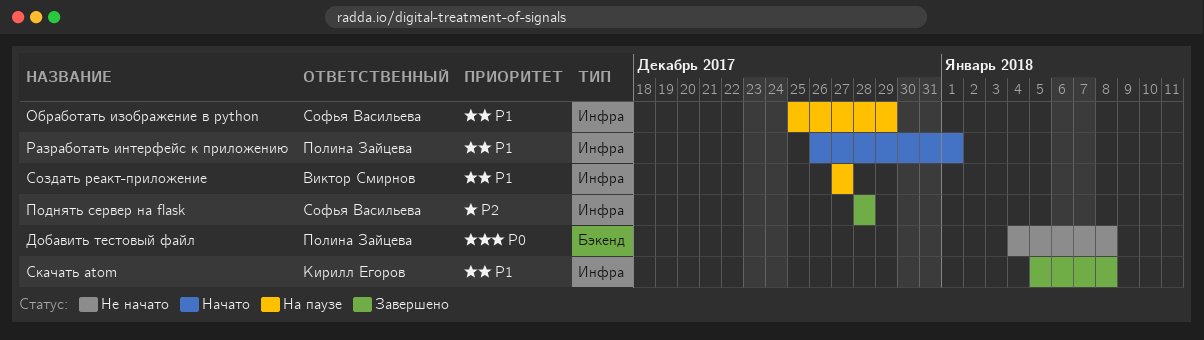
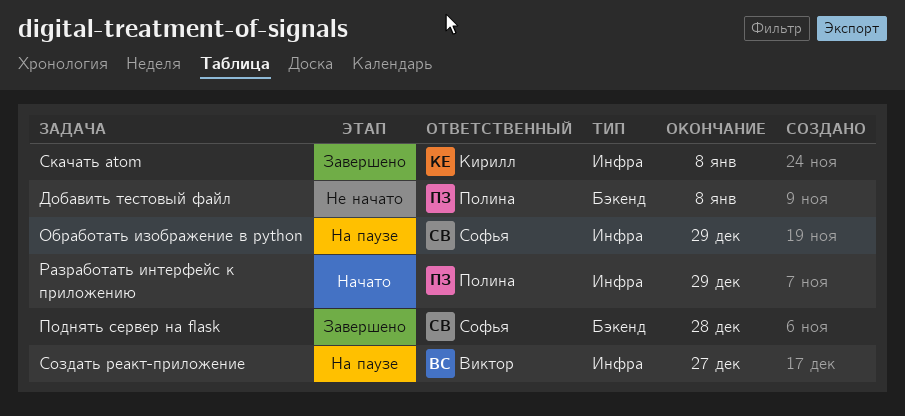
Поднять сервер на flask, label: Инфра -> Бэкенд
Разработать интерфейс к приложению, due: Jan 1 -> Dec 29

